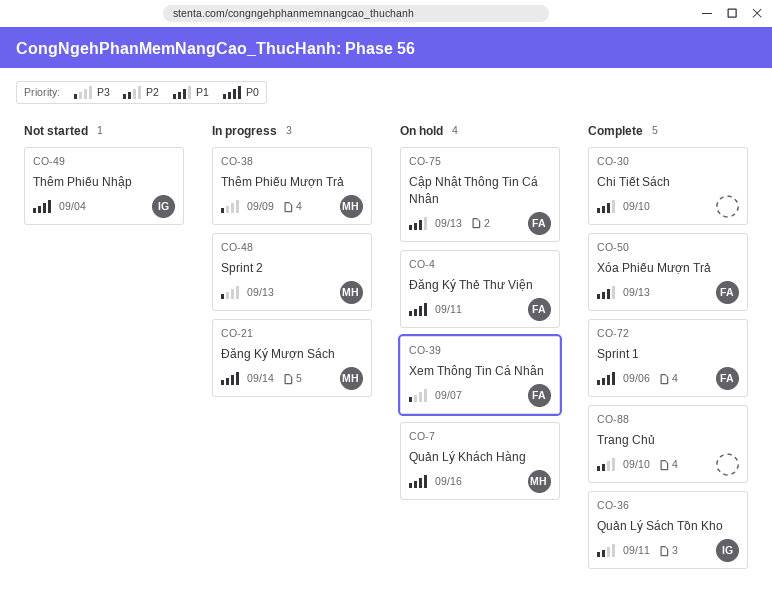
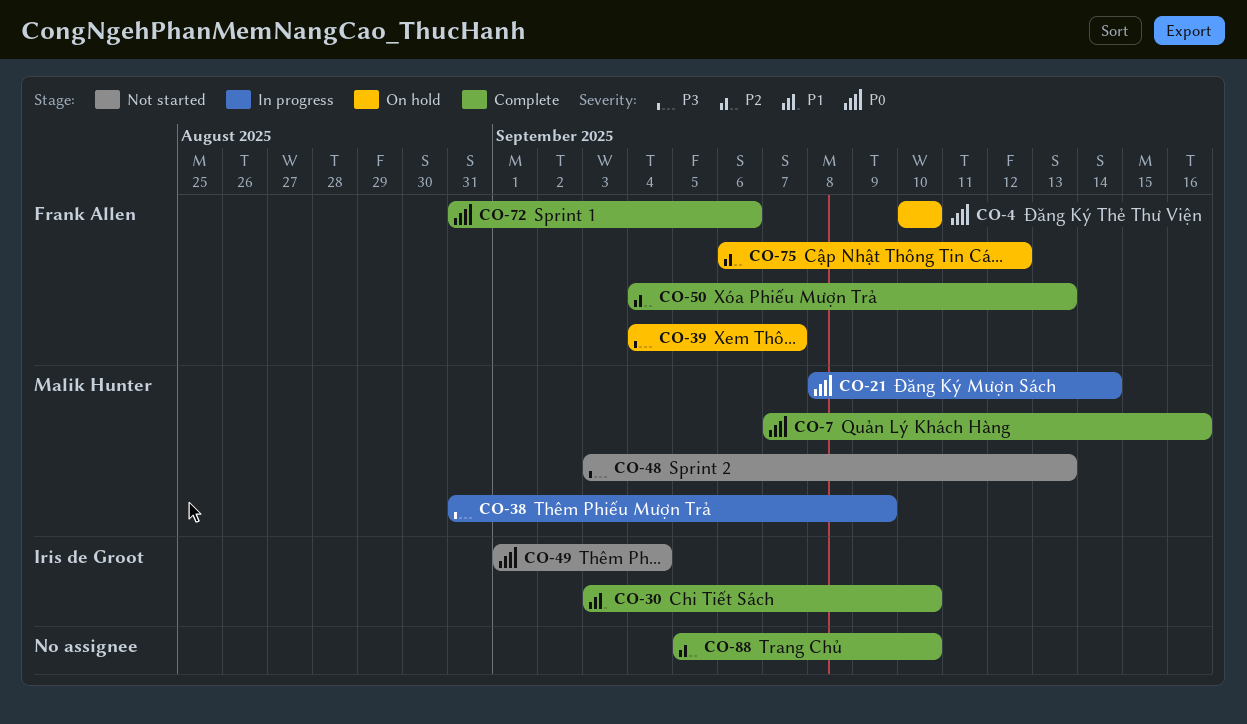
CO-4, due: Sep 11 -> Sep 10
CO-7, status: On hold -> Complete
CO-30, owner: none -> Iris de Groot
CO-36: present -> none
CO-48, status: In progress -> Not started
CO-50, priority: P1 -> P2
CO-75, priority: P1 -> P2
CO-75, due: Sep 13 -> Sep 12

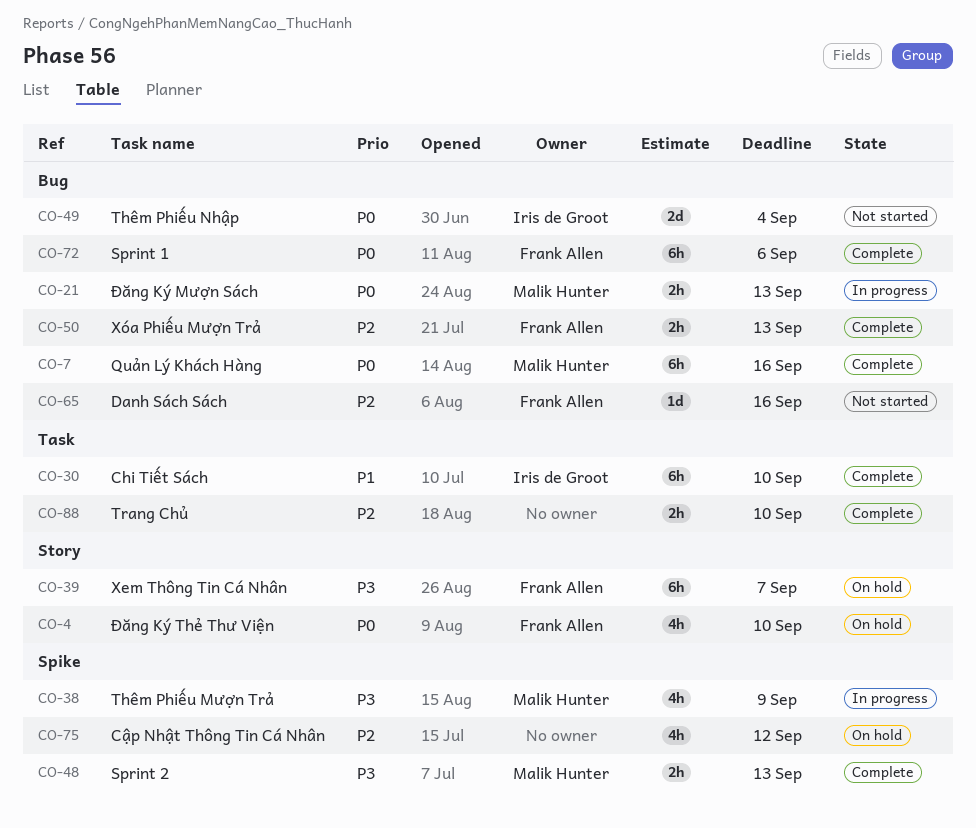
CO-21, due: Sep 14 -> Sep 13
CO-48, status: Not started -> Complete
CO-65: none -> present
CO-75, owner: Frank Allen -> none

